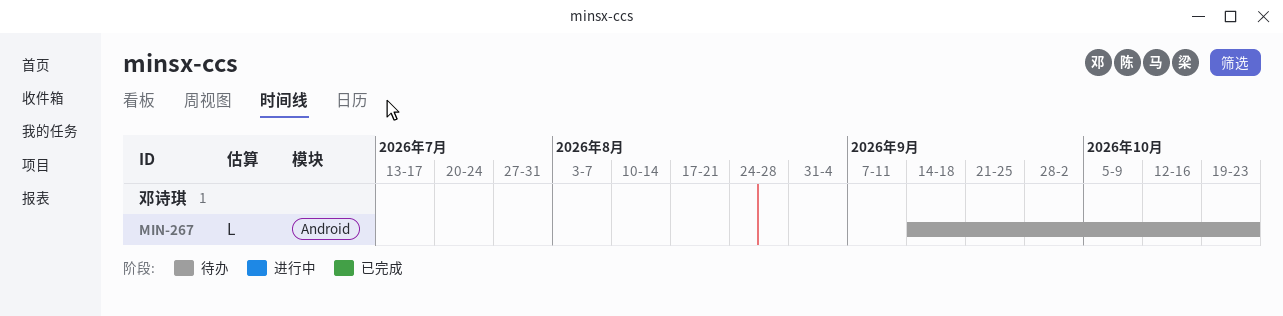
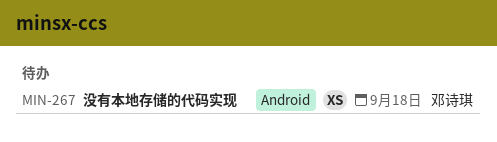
MIN-267, estimate: L -> XS
MIN-267, due: Oct 23 -> Sep 18

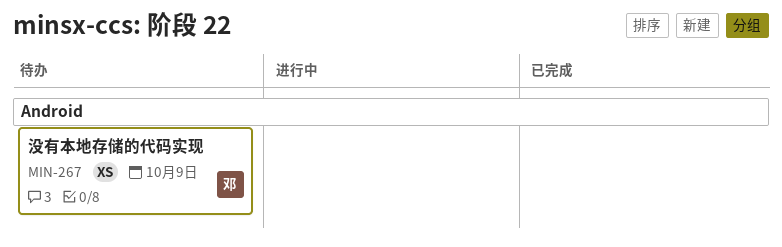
MIN-267, due: Sep 18 -> Oct 9

